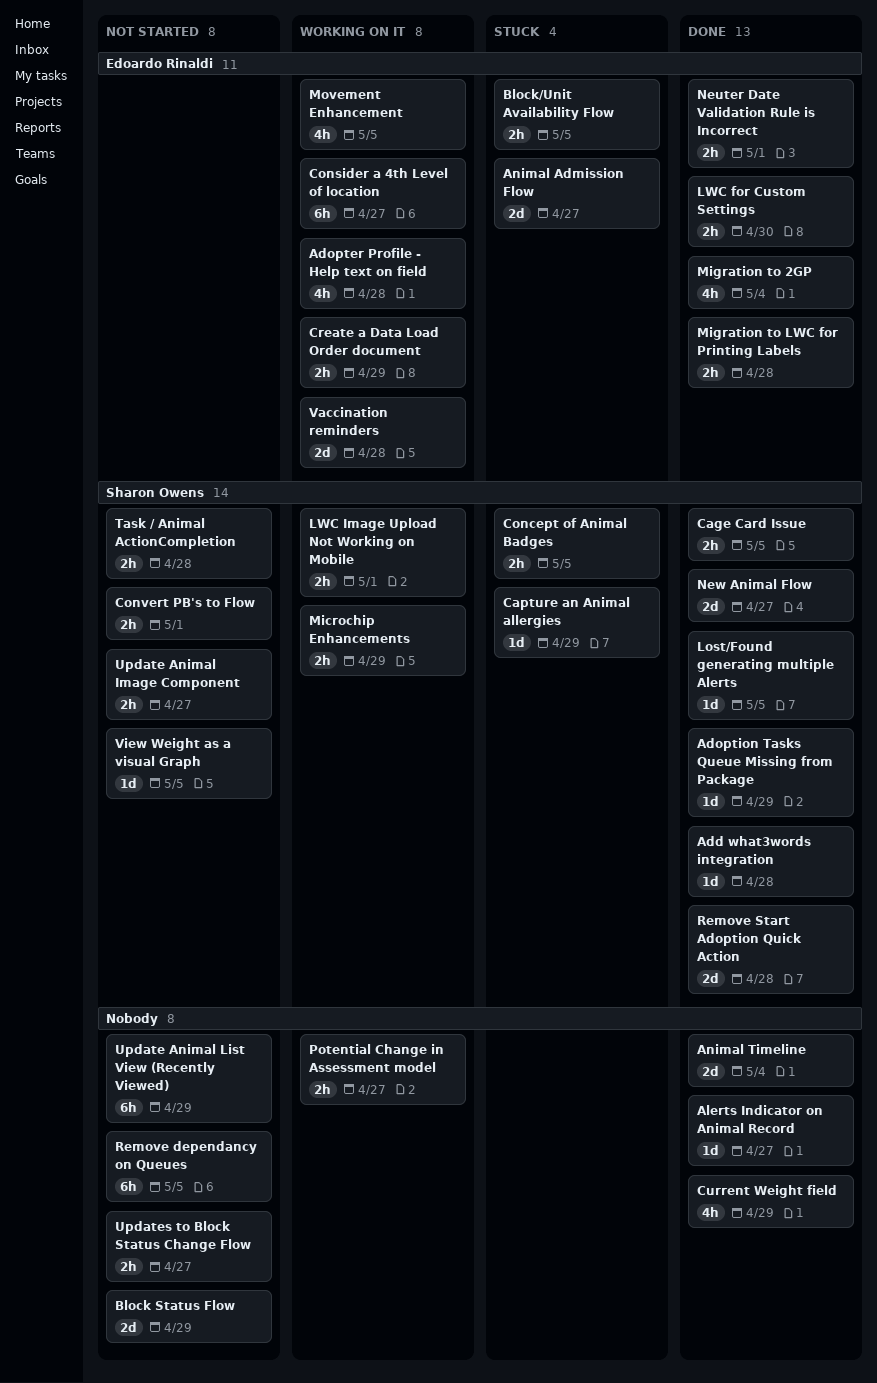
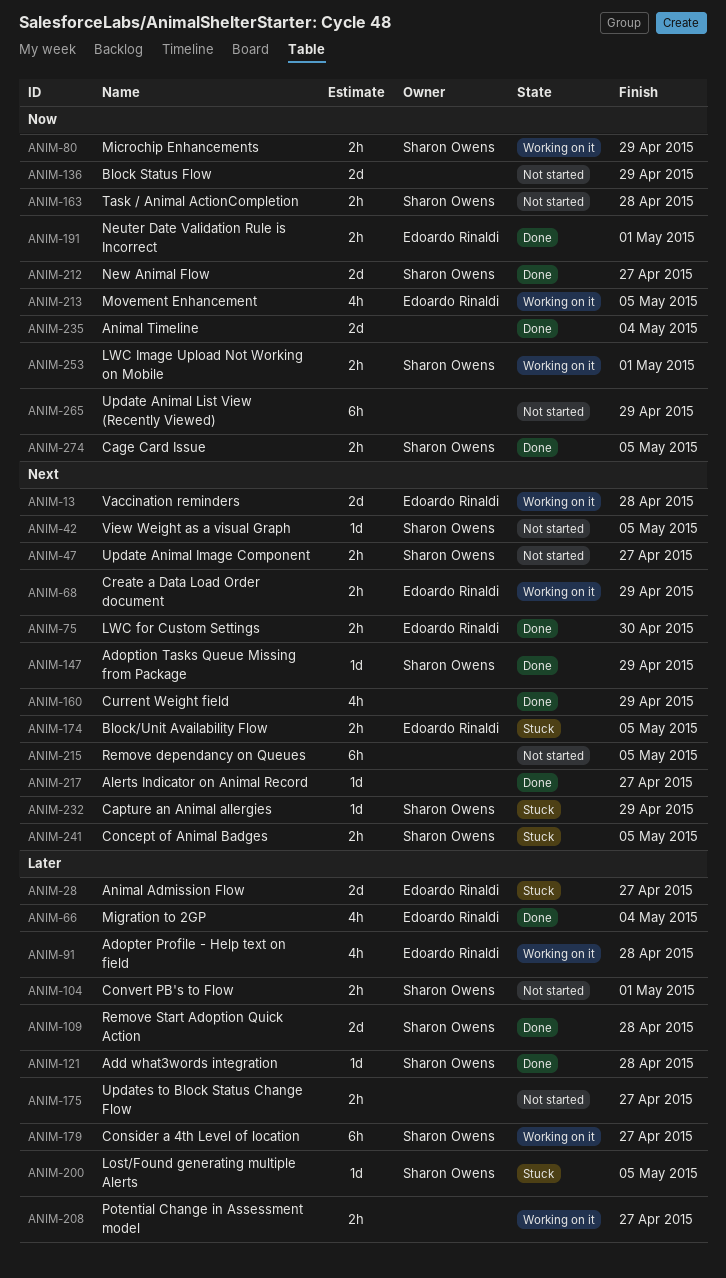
Consider a 4th Level of location, owner: Edoardo Rinaldi -> Sharon Owens
Lost/Found generating multiple Alerts, status: Done -> Stuck
Migration to LWC for Printing Labels: present -> none

